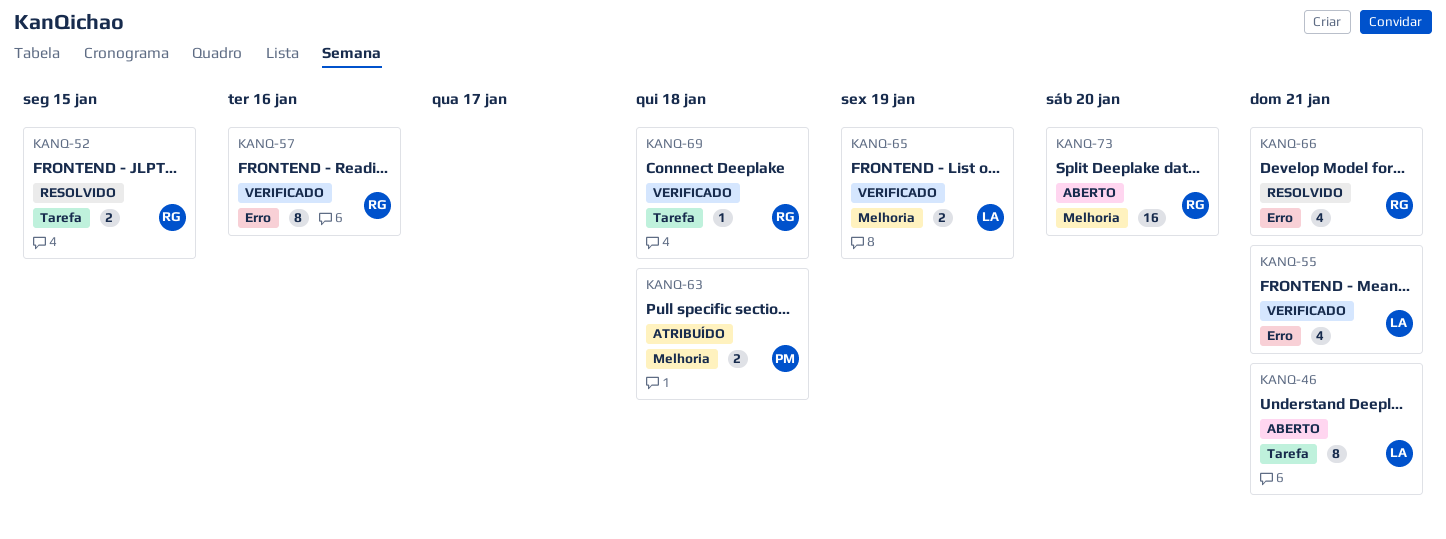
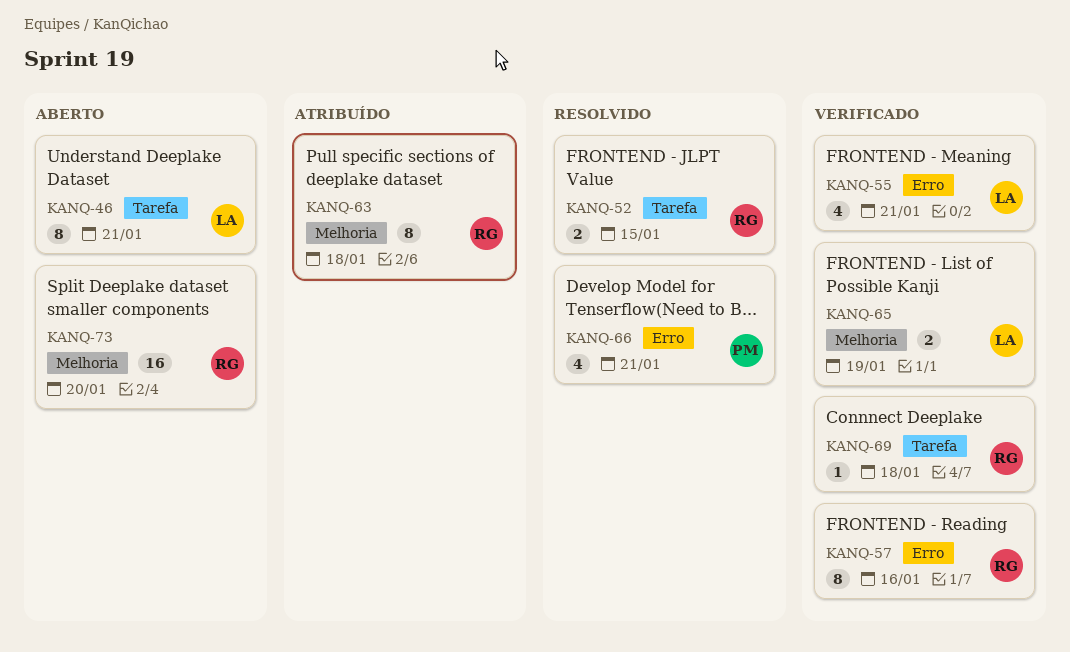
KANQ-63, owner: PM -> RG
KANQ-63, estimate: 2 -> 8
KANQ-66, owner: RG -> PM

